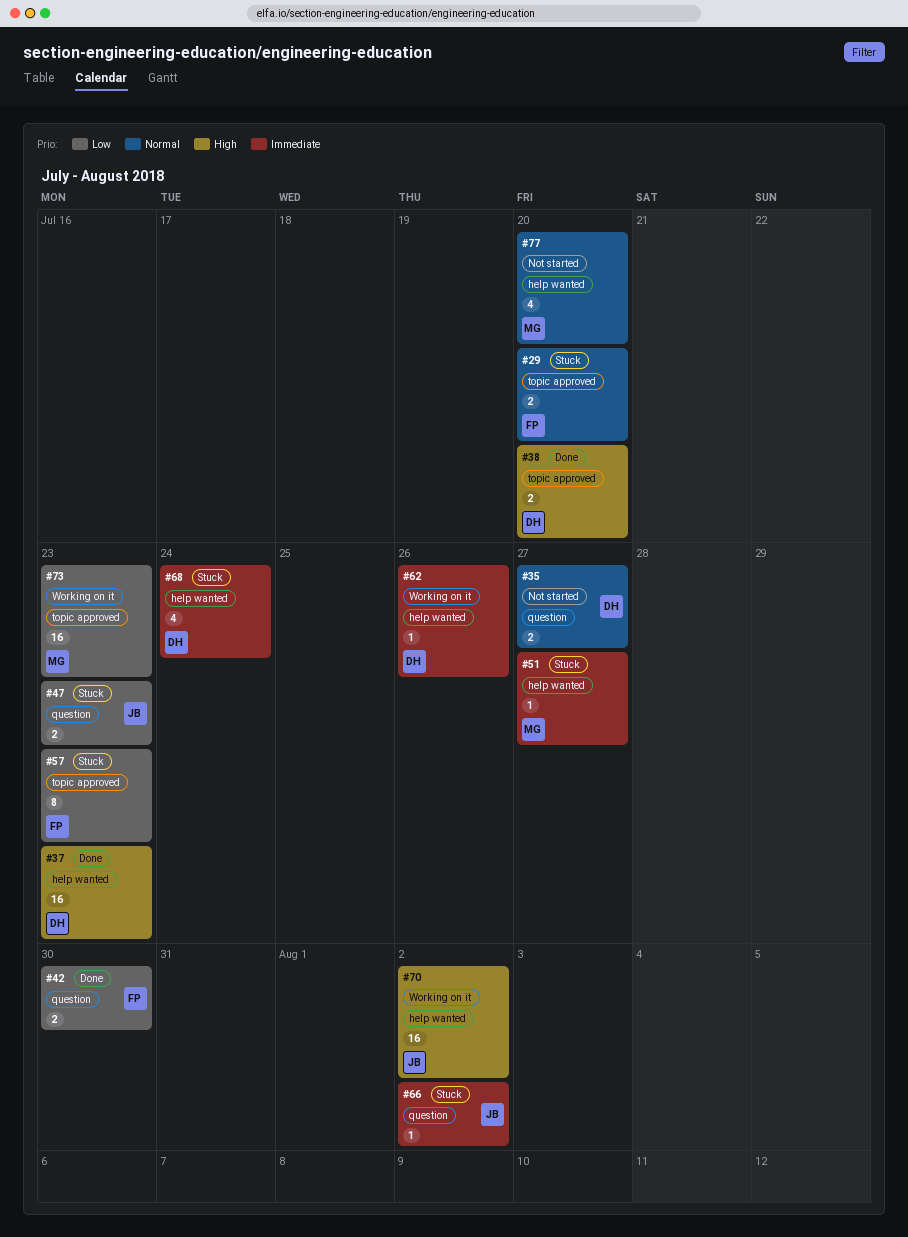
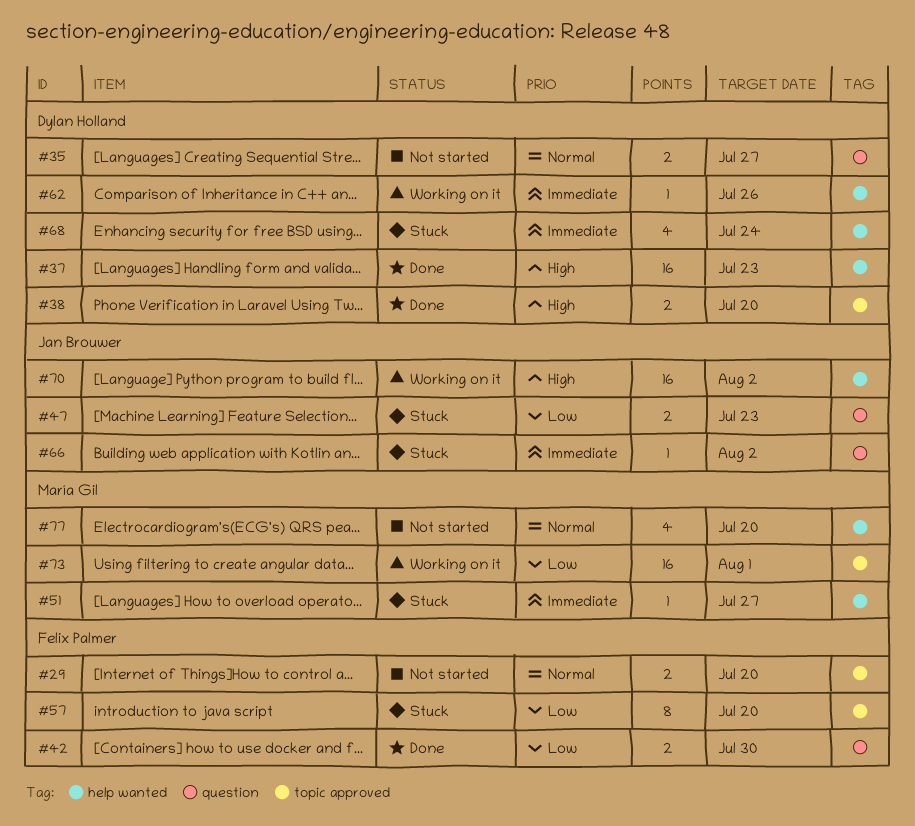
#29, status: Stuck -> Not started
#57, due: Jul 23 -> Jul 20
#73, due: Jul 23 -> Aug 1

